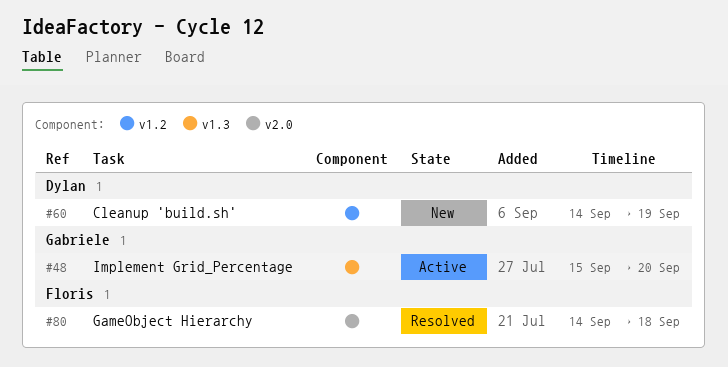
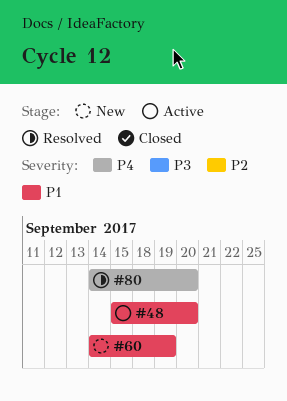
#80, due: Sep 18 -> Sep 20

